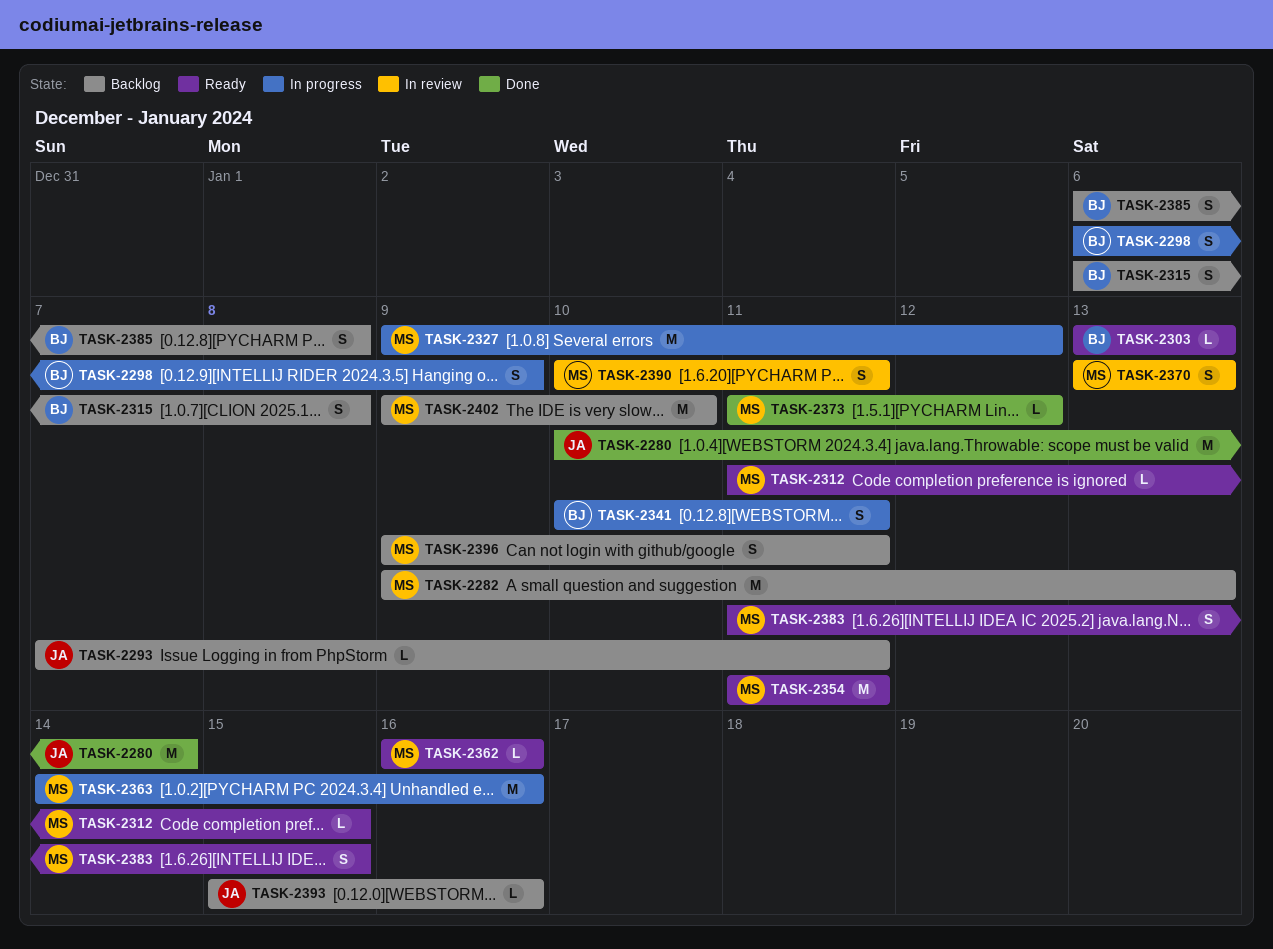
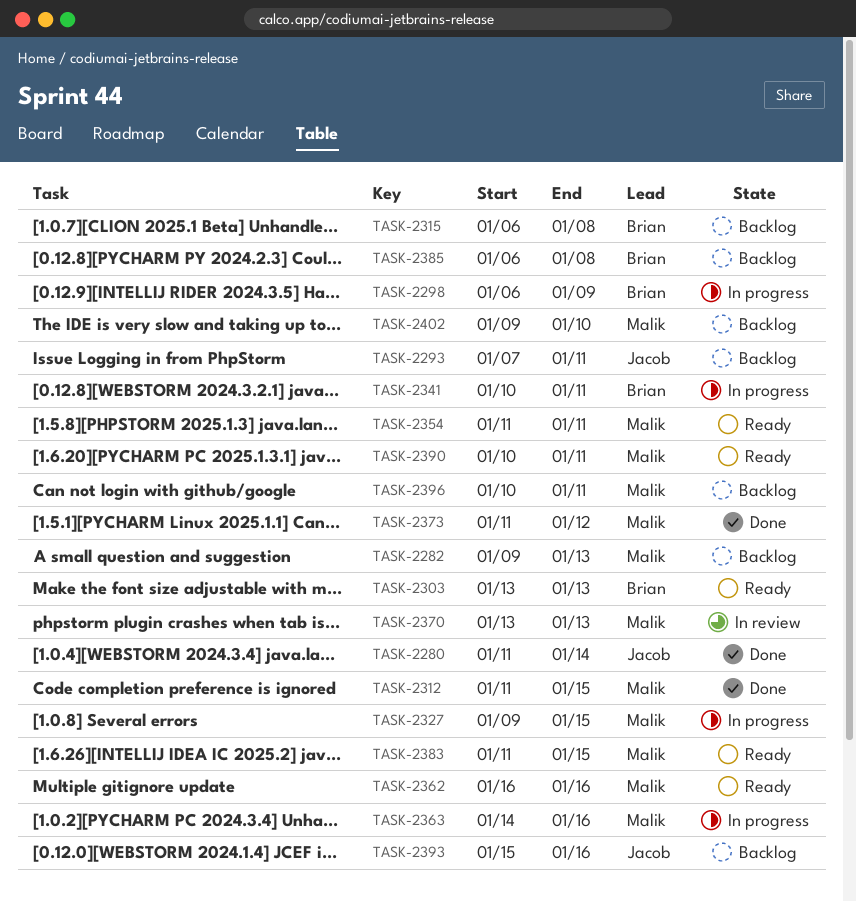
TASK-2280, start: Jan 10 -> Jan 11
TASK-2312, status: Ready -> Done
TASK-2327, due: Jan 12 -> Jan 15
TASK-2390, status: In review -> Ready
TASK-2396, start: Jan 9 -> Jan 10

